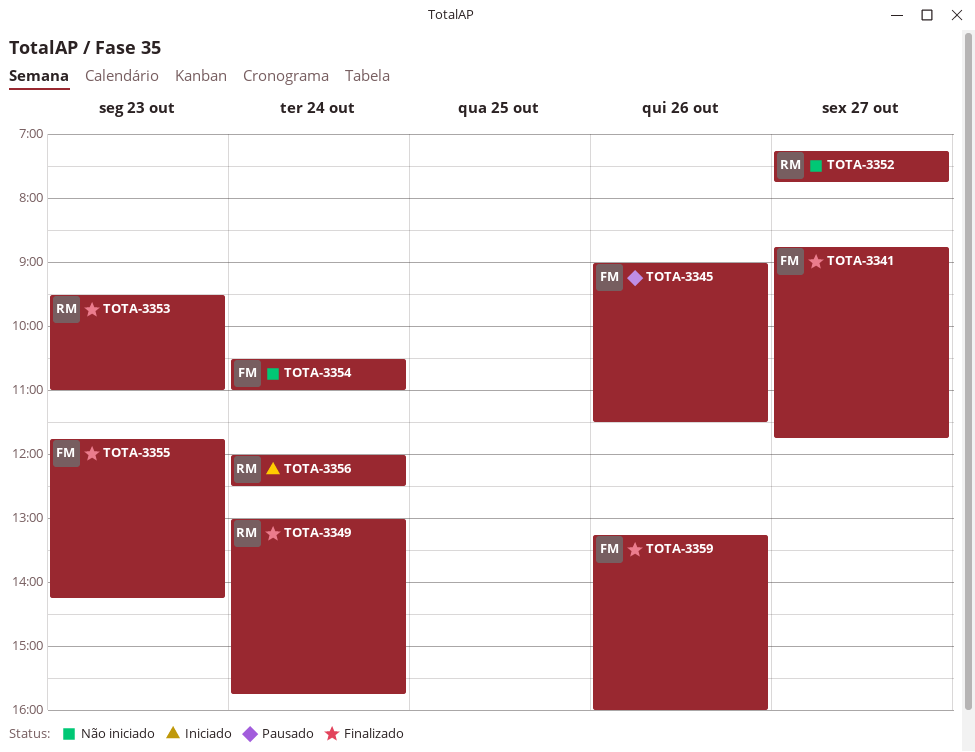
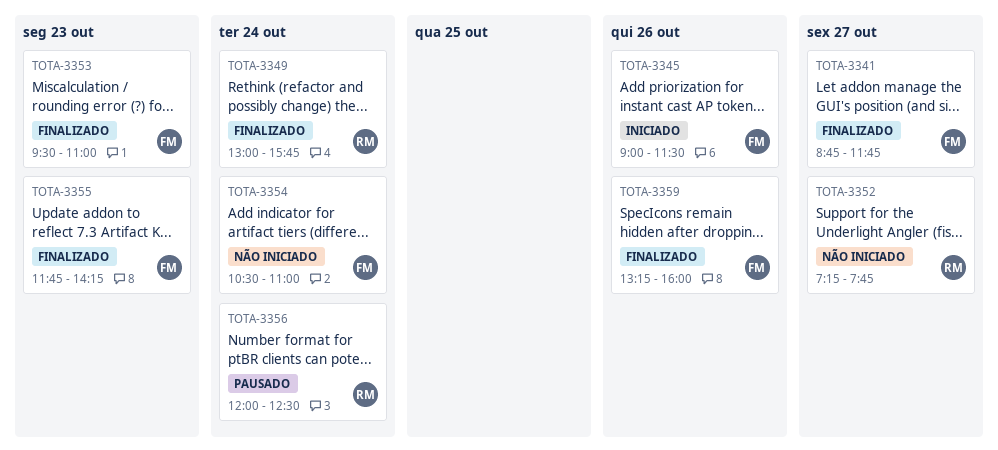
TOTA-3345, status: Pausado -> Iniciado
TOTA-3353, owner: RM -> FM
TOTA-3356, status: Iniciado -> Pausado

